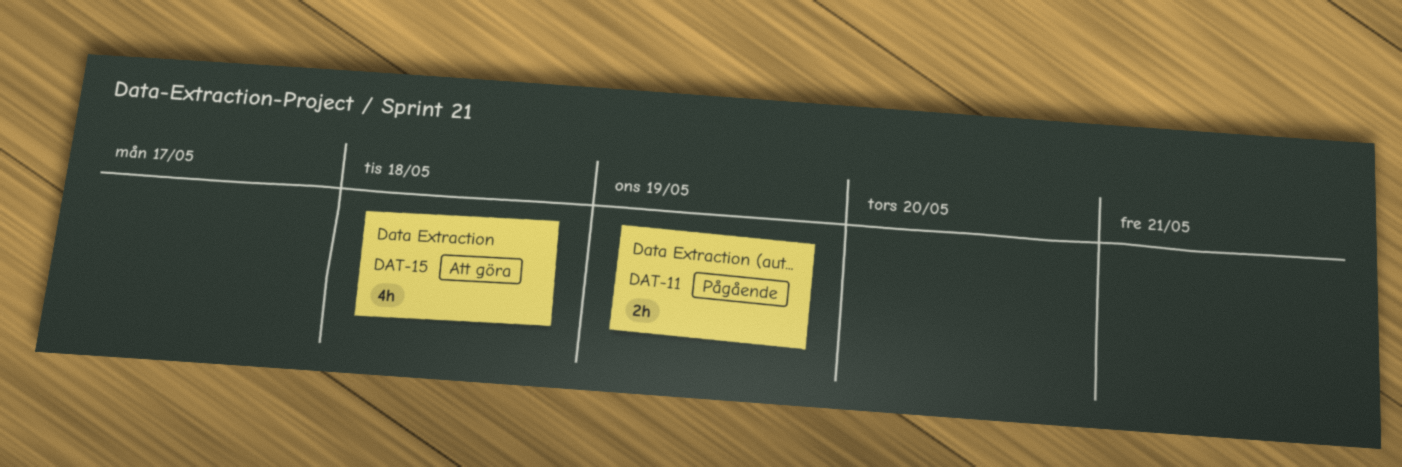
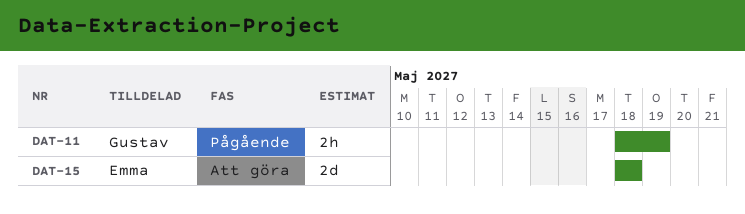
DAT-15, estimate: 4h -> 2d

